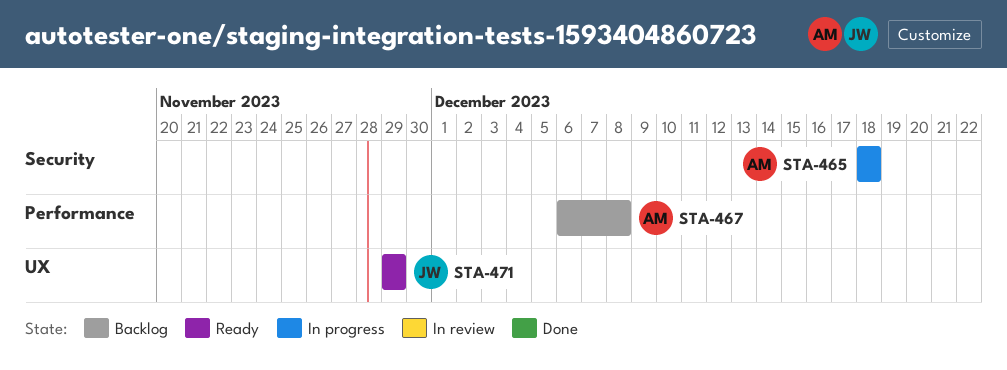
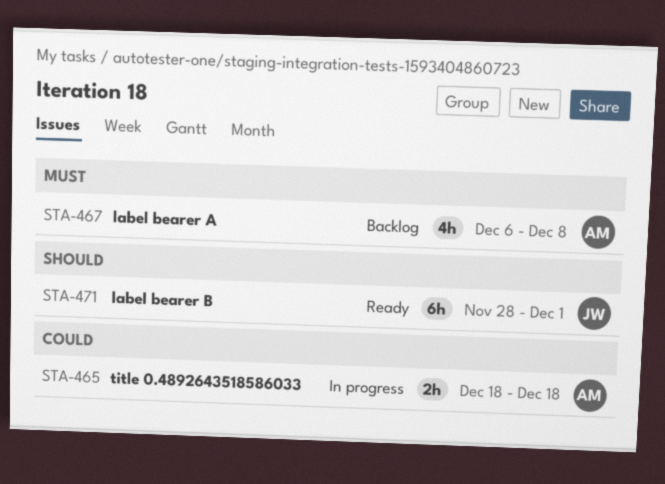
STA-471, start: Nov 29 -> Nov 28
STA-471, due: Nov 29 -> Dec 1

